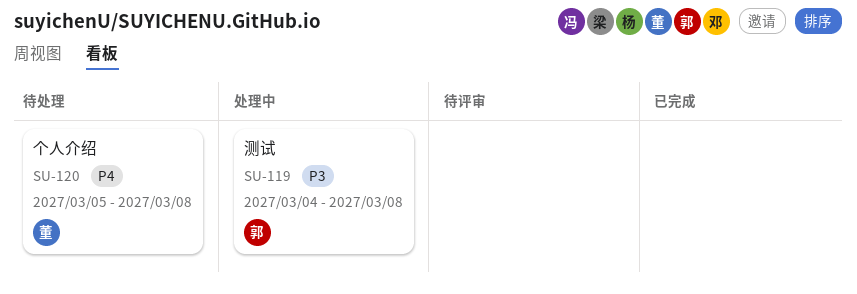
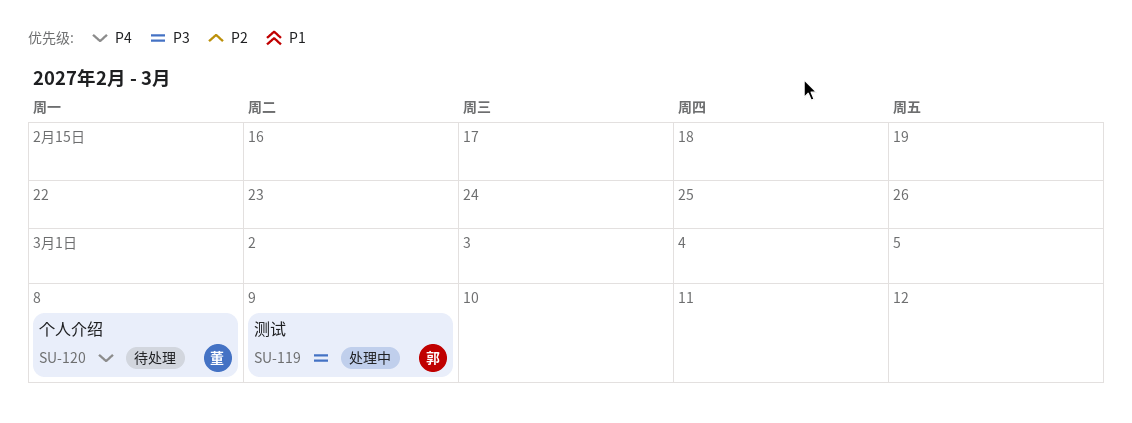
SU-119, due: Mar 8 -> Mar 9

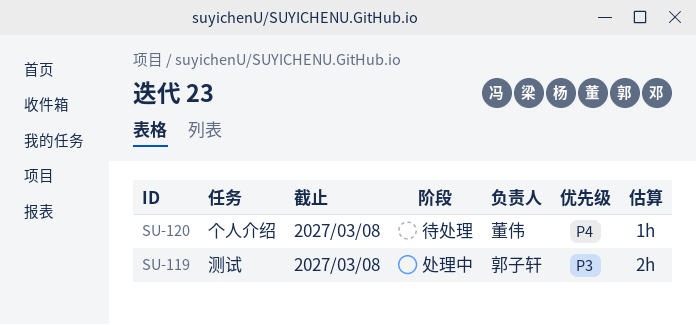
SU-119, due: Mar 9 -> Mar 8

